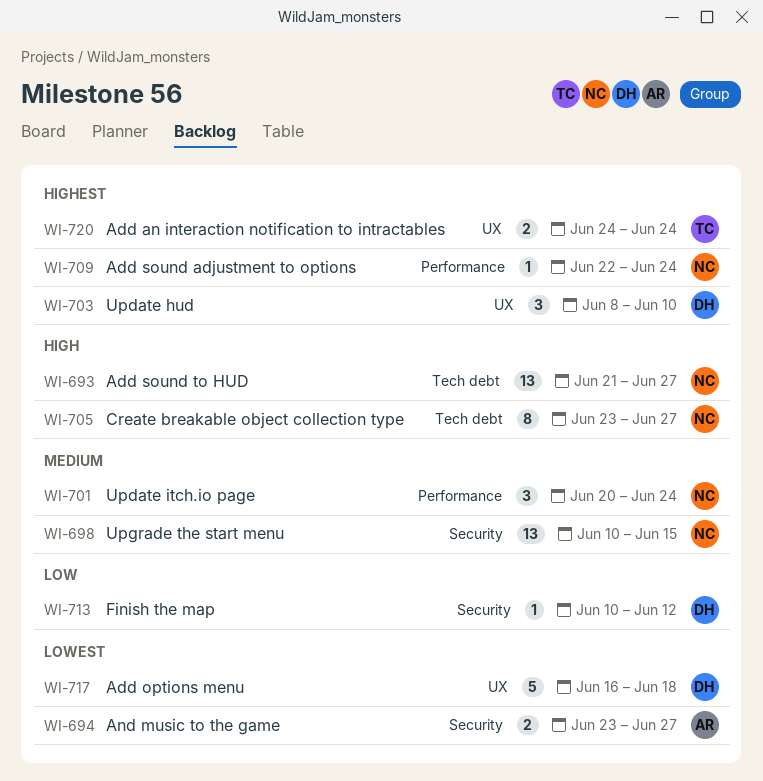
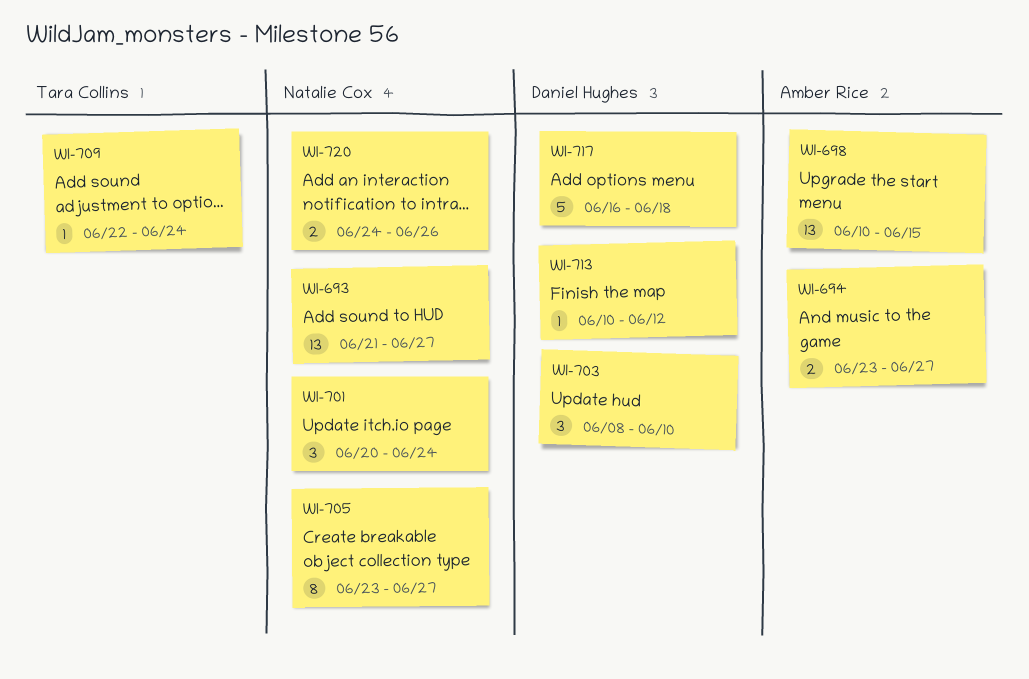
WI-698, owner: Natalie Cox -> Amber Rice
WI-709, owner: Natalie Cox -> Tara Collins
WI-720, owner: Tara Collins -> Natalie Cox
WI-720, due: Jun 24 -> Jun 26

